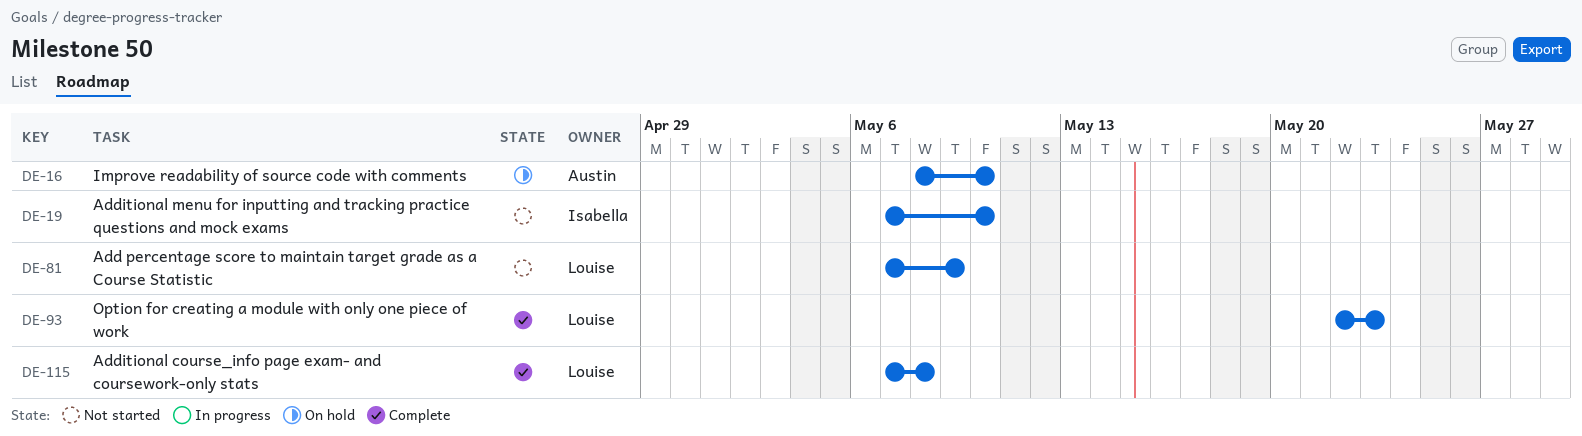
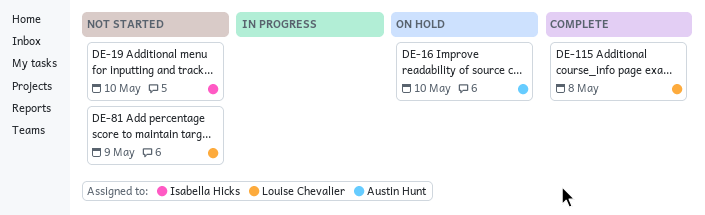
DE-93: present -> none

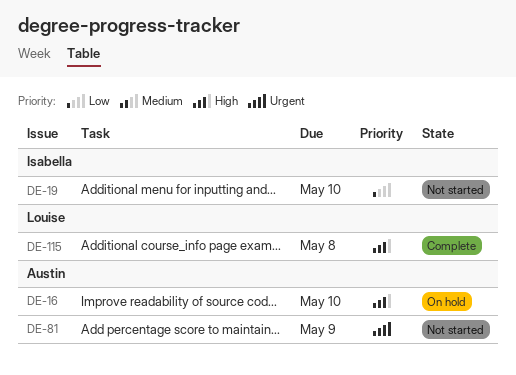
DE-81, owner: Louise Chevalier -> Austin Hunt

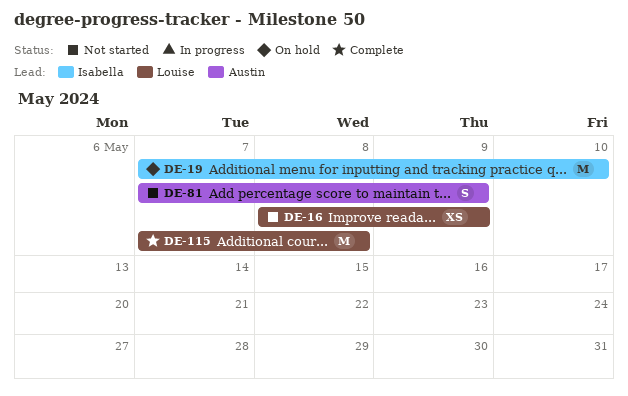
DE-16, status: On hold -> Not started
DE-16, owner: Austin -> Louise
DE-16, due: May 10 -> May 9
DE-19, status: Not started -> On hold

